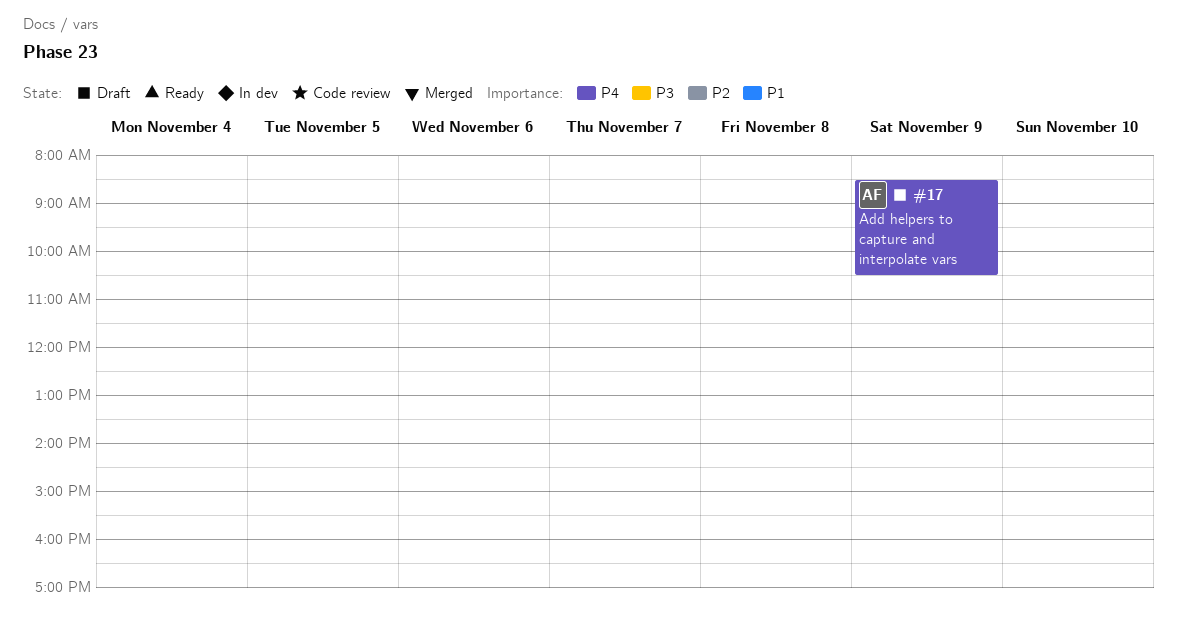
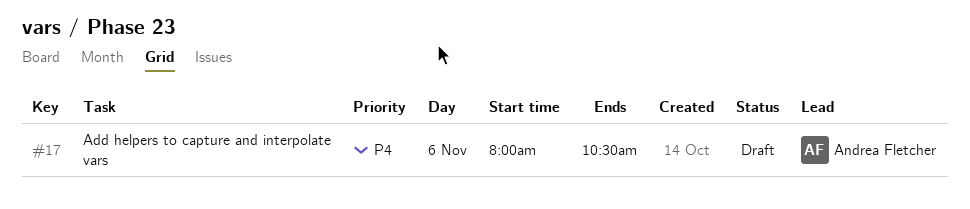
#17, day: Nov 9 -> Nov 6
#17, begins: 08:30 -> 08:00

